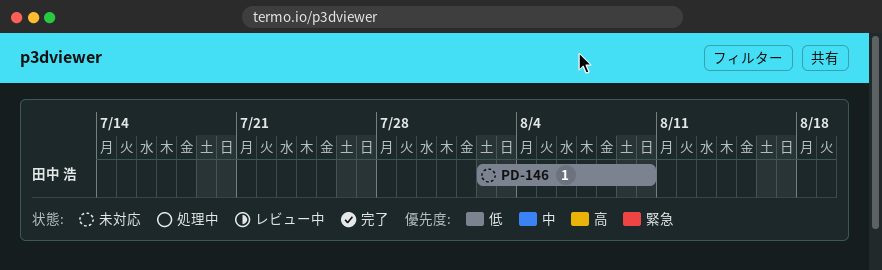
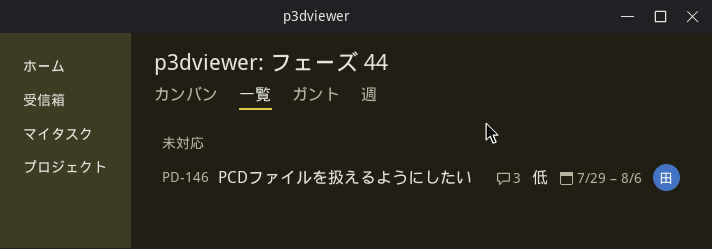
PD-146, start: Aug 2 -> Jul 29
PD-146, due: Aug 10 -> Aug 6

